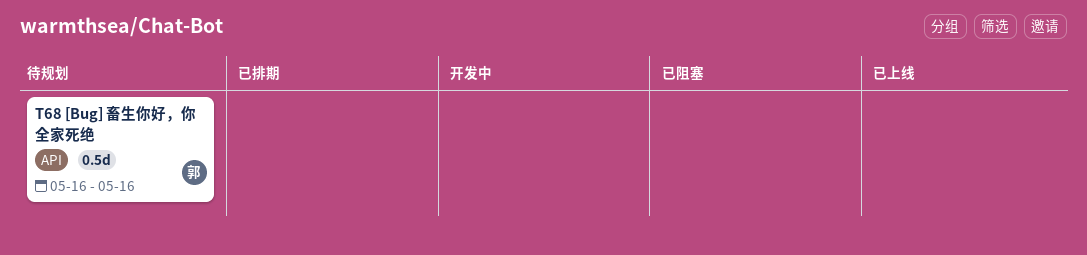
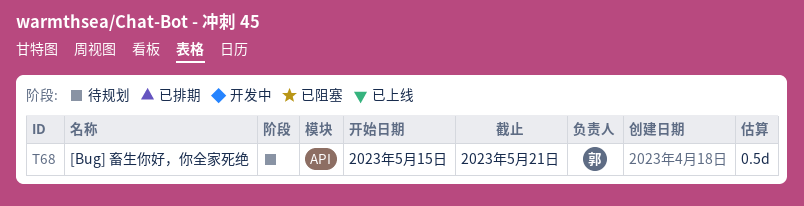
T68, start: May 16 -> May 15
T68, due: May 16 -> May 21

